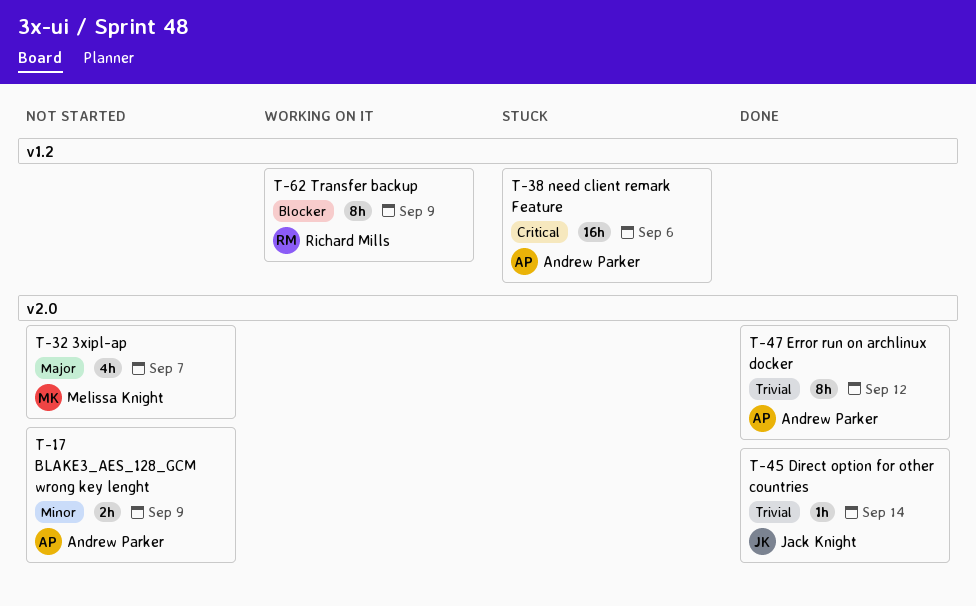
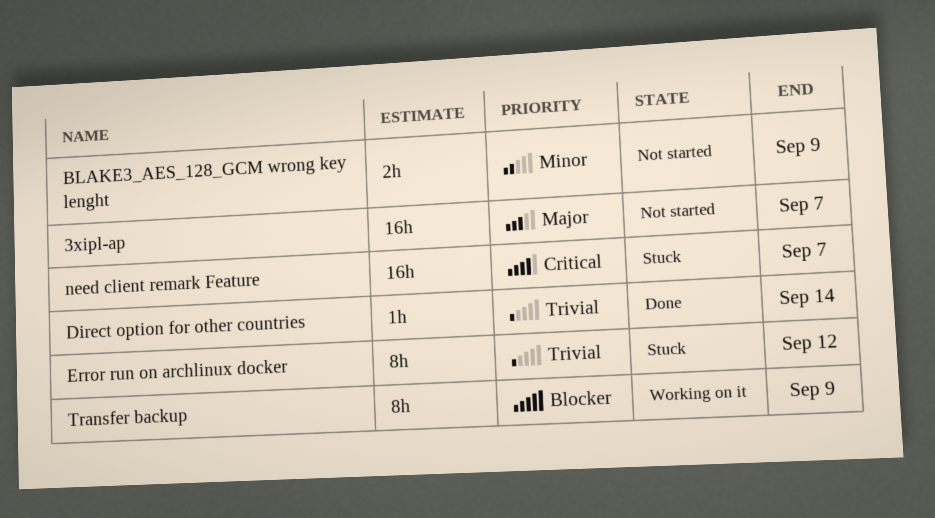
3xipl-ap, estimate: 4h -> 16h
Error run on archlinux docker, status: Done -> Stuck
need client remark Feature, due: Sep 6 -> Sep 7

